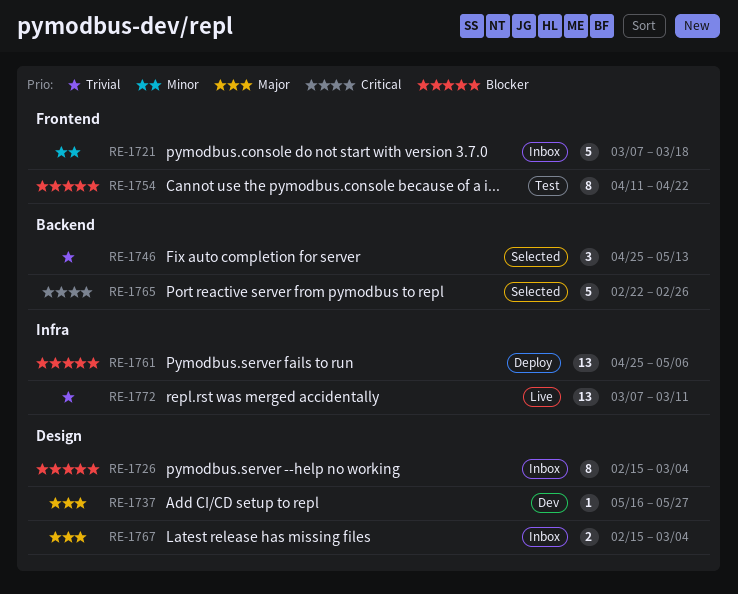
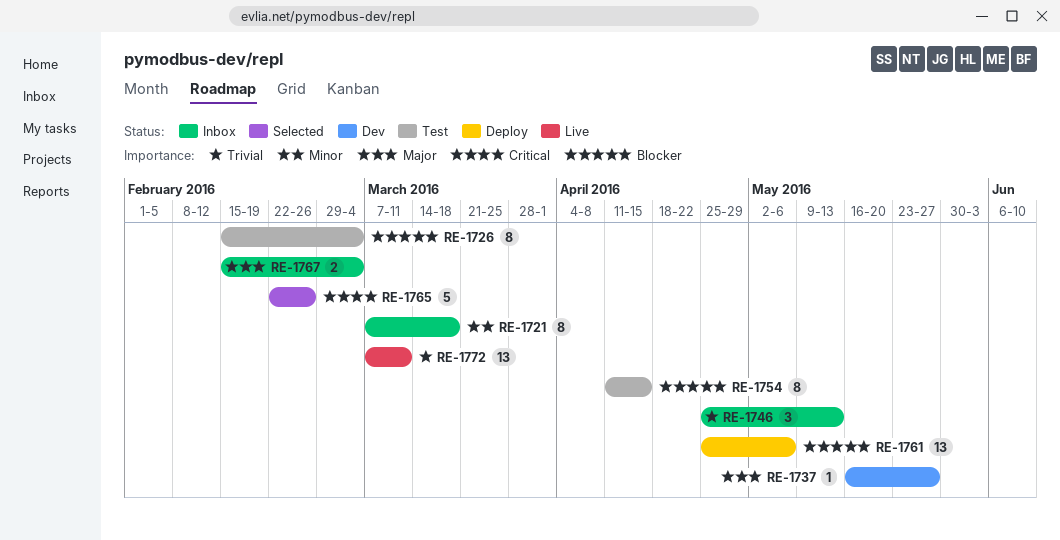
RE-1721, estimate: 5 -> 8
RE-1726, status: Inbox -> Test
RE-1746, status: Selected -> Inbox
RE-1754, due: Apr 22 -> Apr 15

